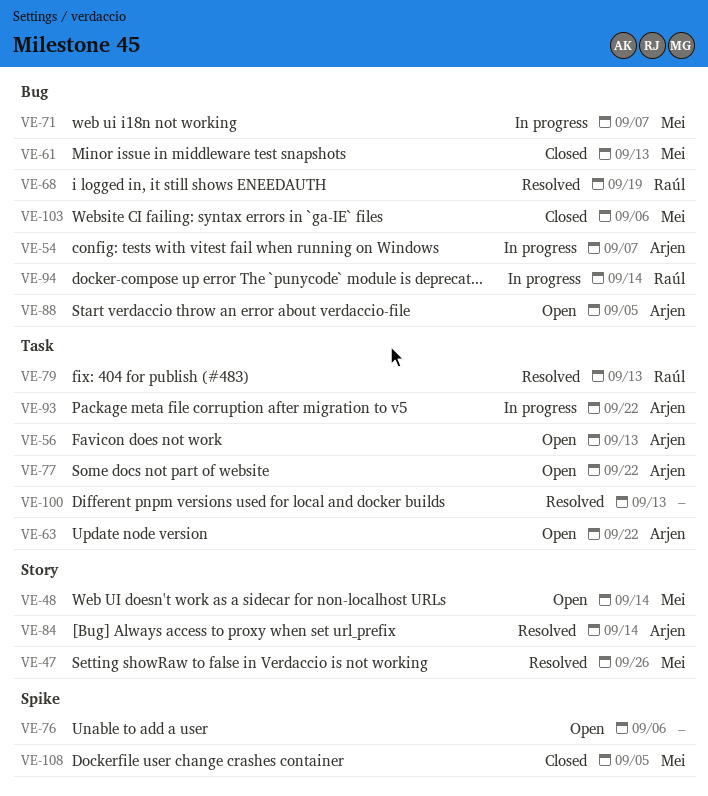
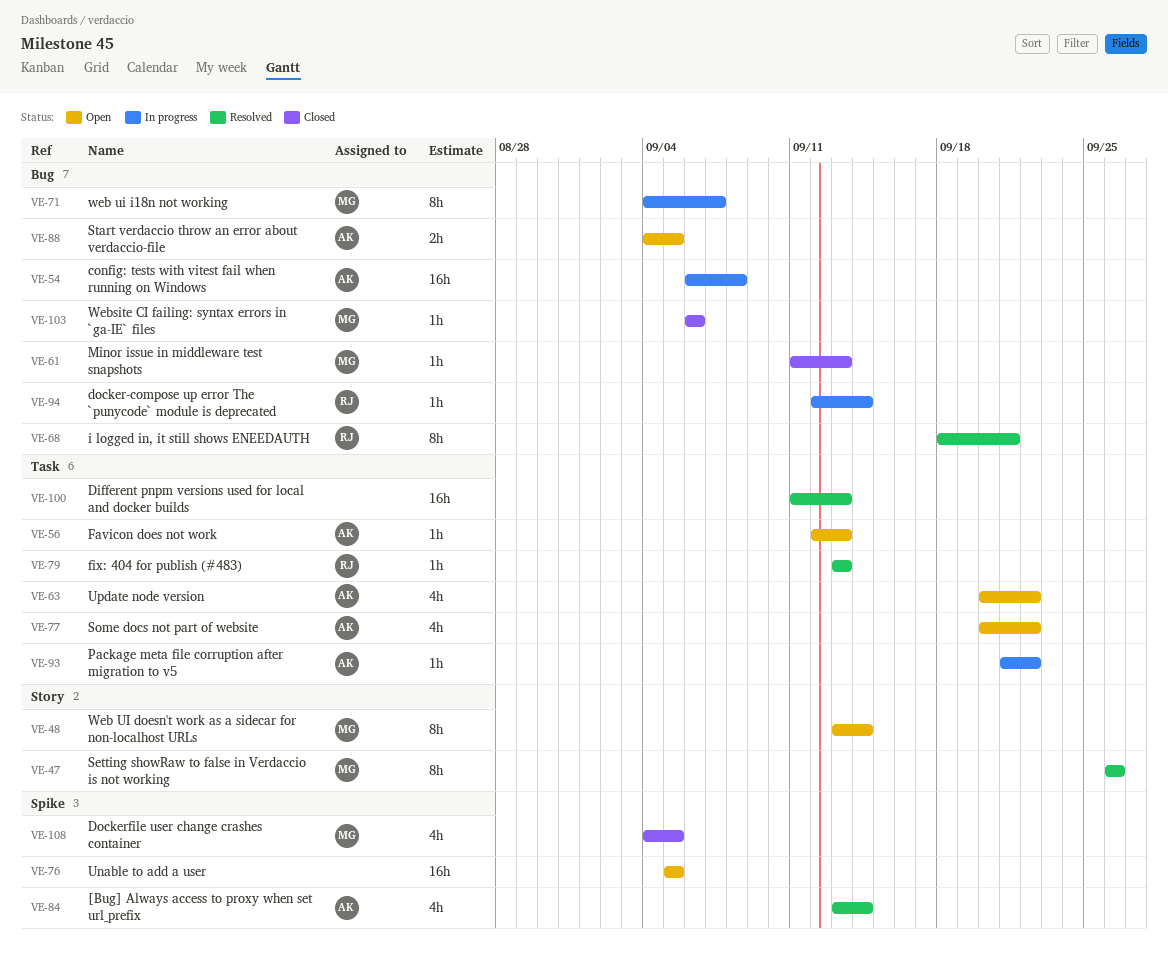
VE-54, due: Sep 7 -> Sep 8
VE-68, due: Sep 19 -> Sep 21
VE-76, due: Sep 6 -> Sep 5
VE-84, label: Story -> Spike

